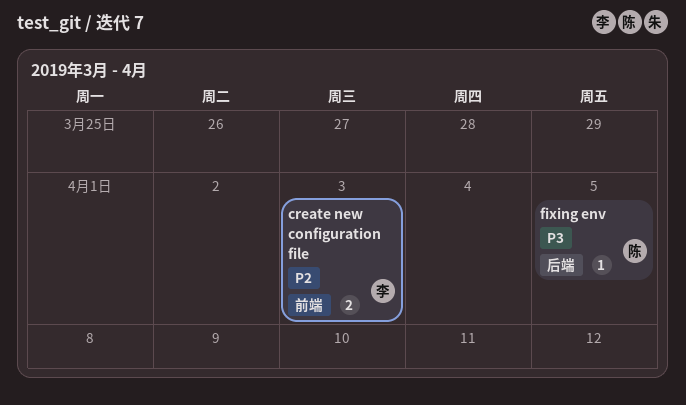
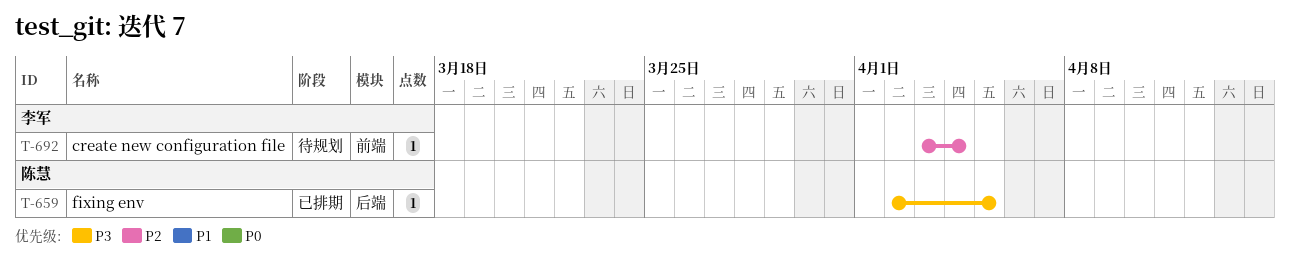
create new configuration file, estimate: 2 -> 1
create new configuration file, due: Apr 3 -> Apr 4

